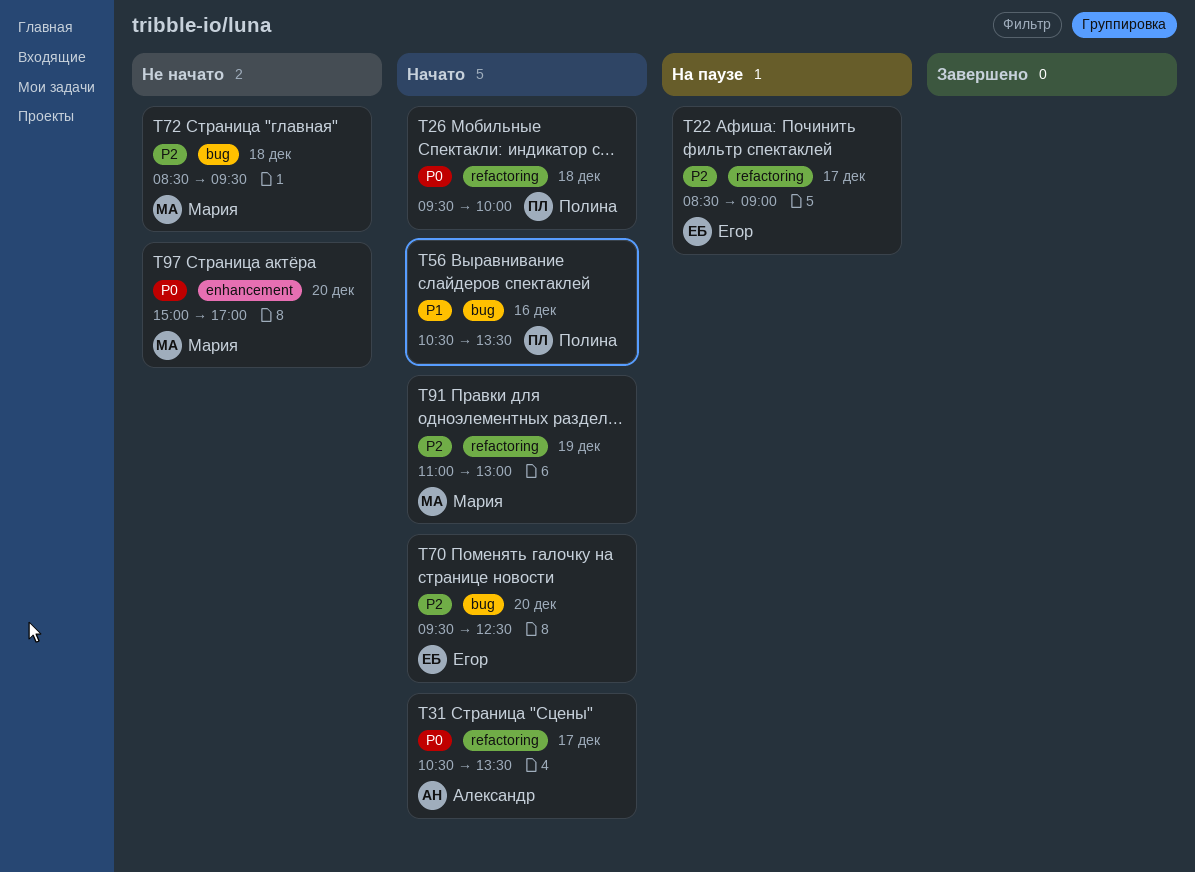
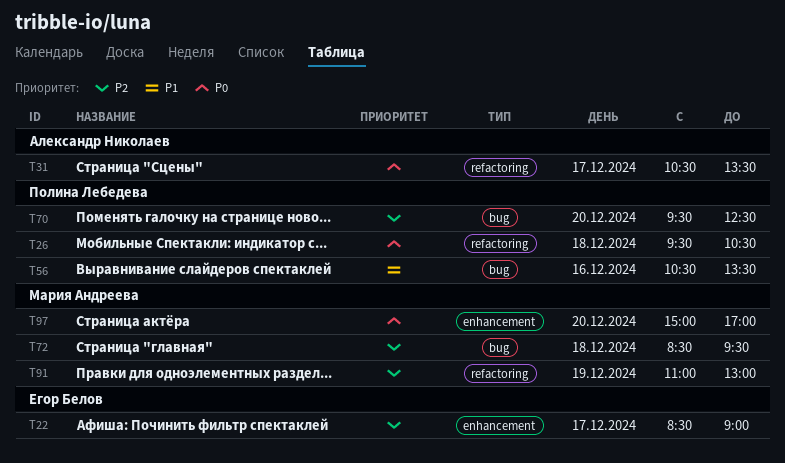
T22, label: refactoring -> enhancement
T26, ends: 10:00 -> 10:30
T70, owner: Егор Белов -> Полина Лебедева

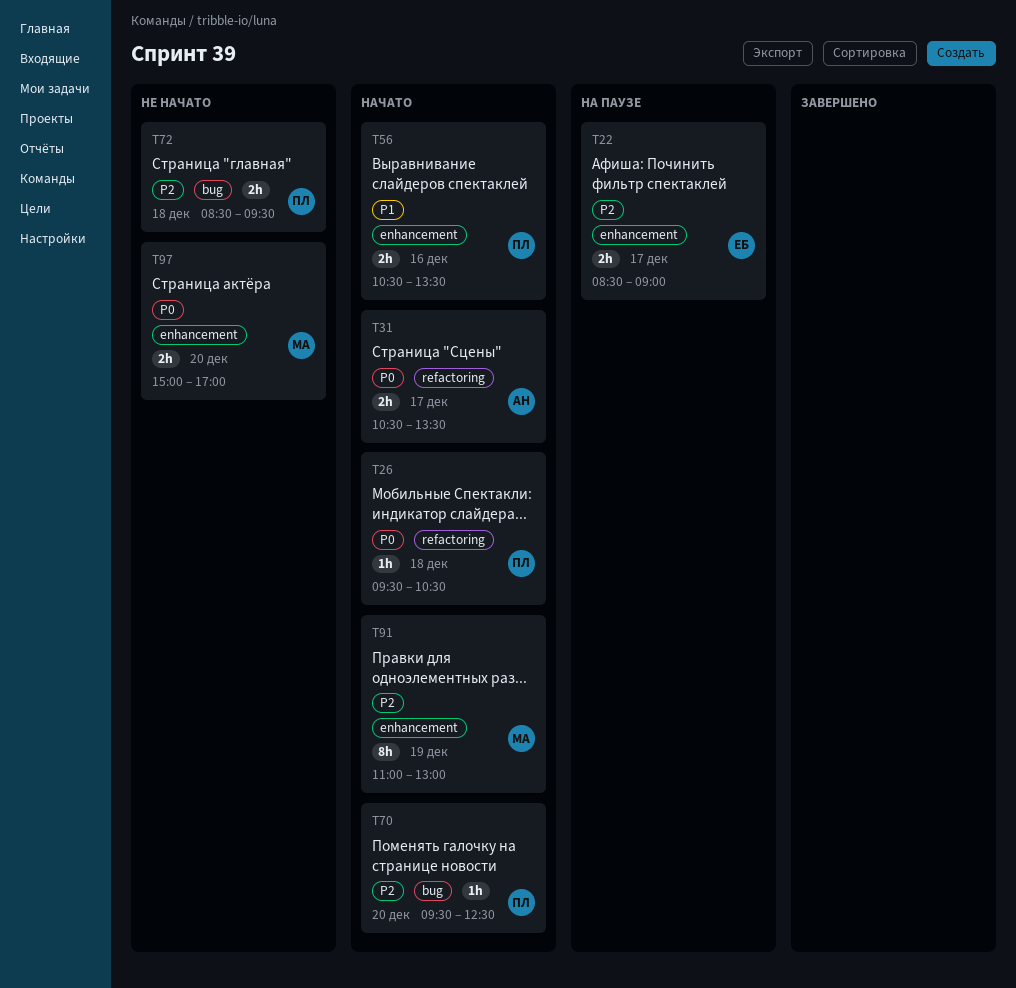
T56, label: bug -> enhancement
T72, owner: Мария Андреева -> Полина Лебедева
T91, label: refactoring -> enhancement

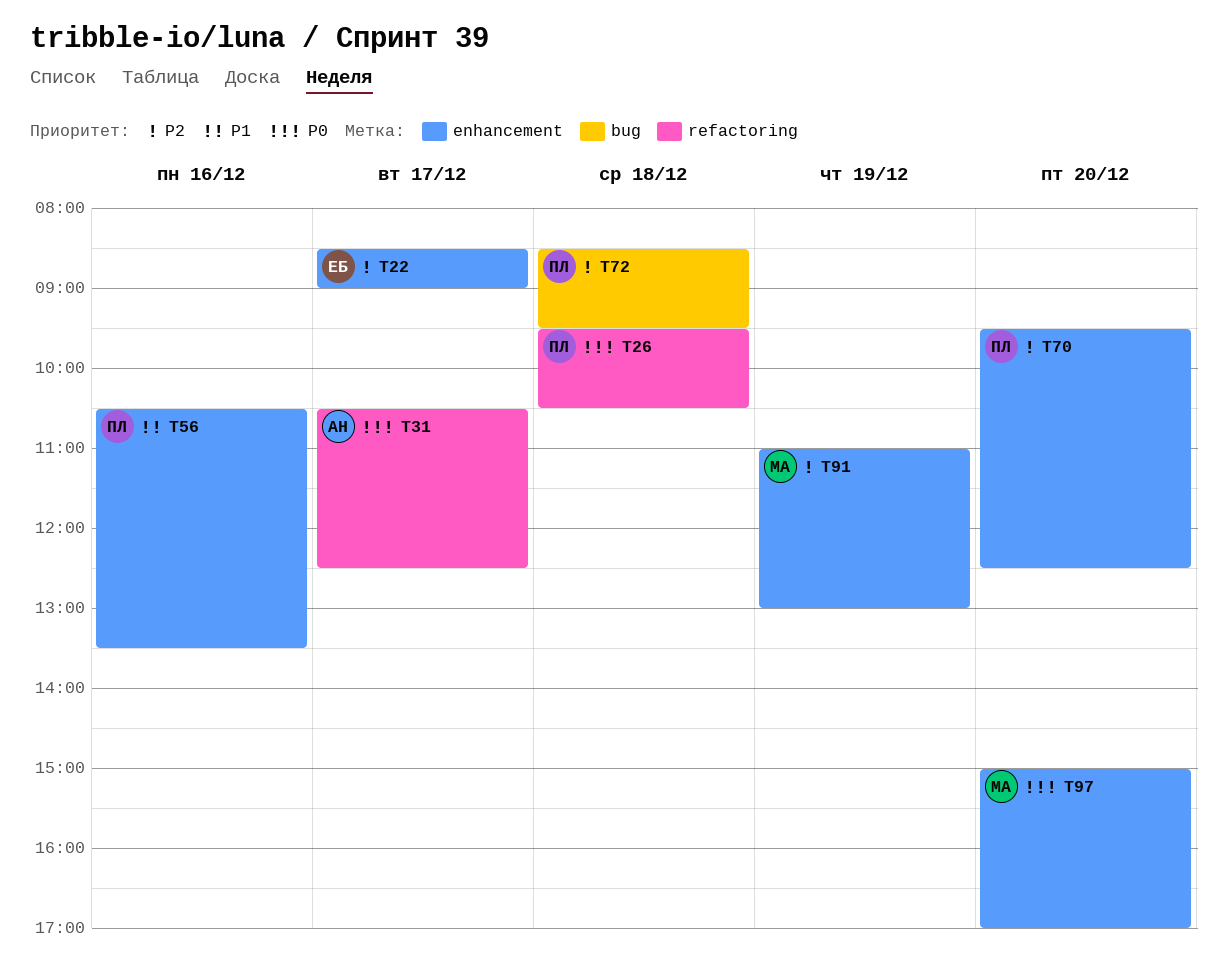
T31, ends: 13:30 -> 12:30
T70, label: bug -> enhancement

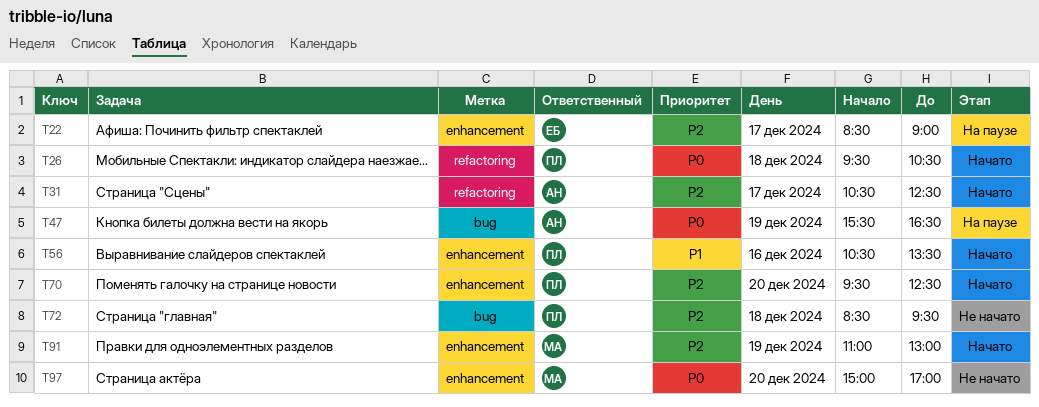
T31, priority: P0 -> P2
T47: none -> present

